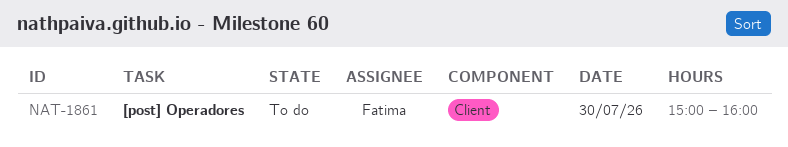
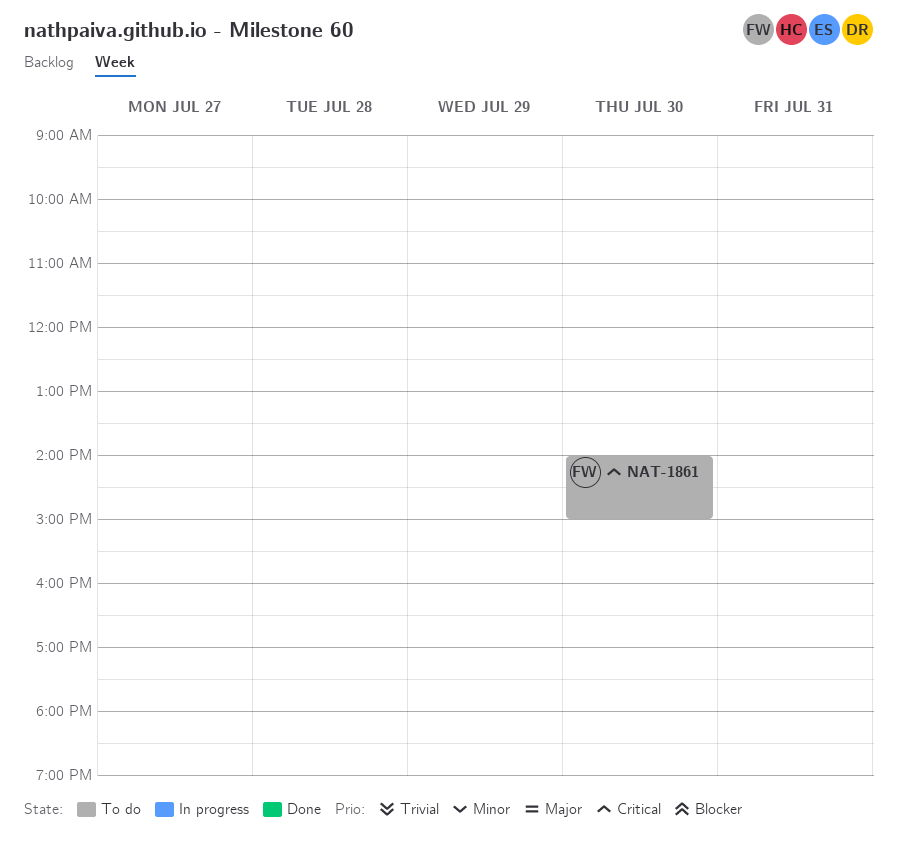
NAT-1861, begins: 15:00 -> 14:00
NAT-1861, ends: 16:00 -> 15:00

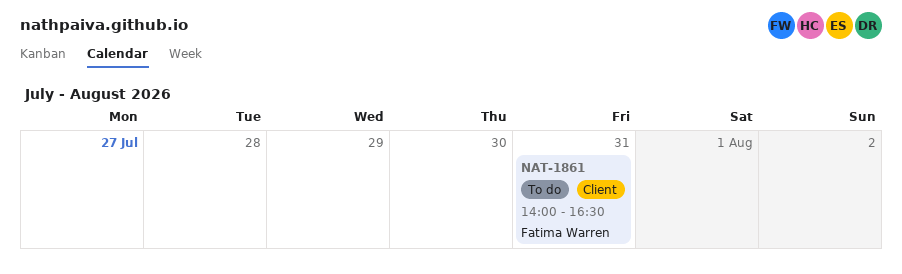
NAT-1861, day: Jul 30 -> Jul 31
NAT-1861, ends: 15:00 -> 16:30

